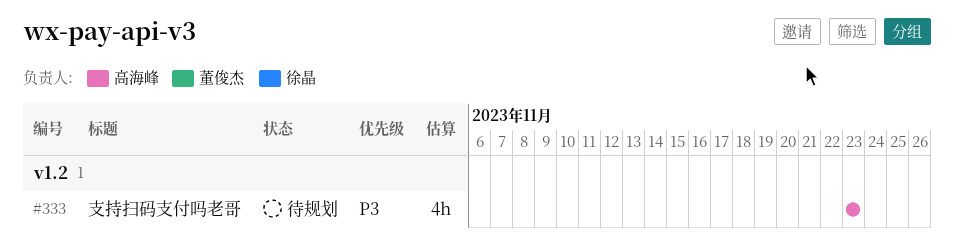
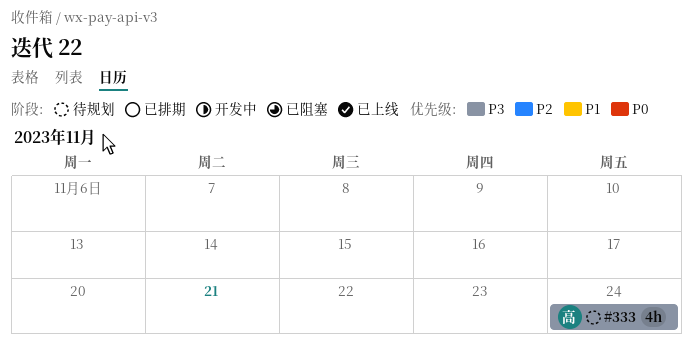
#333, start: Nov 23 -> Nov 24
#333, due: Nov 23 -> Nov 24

